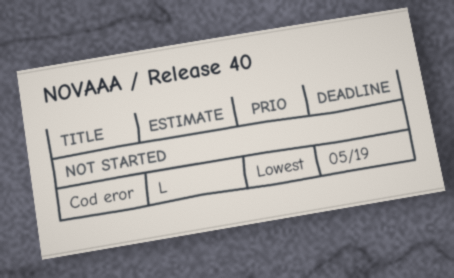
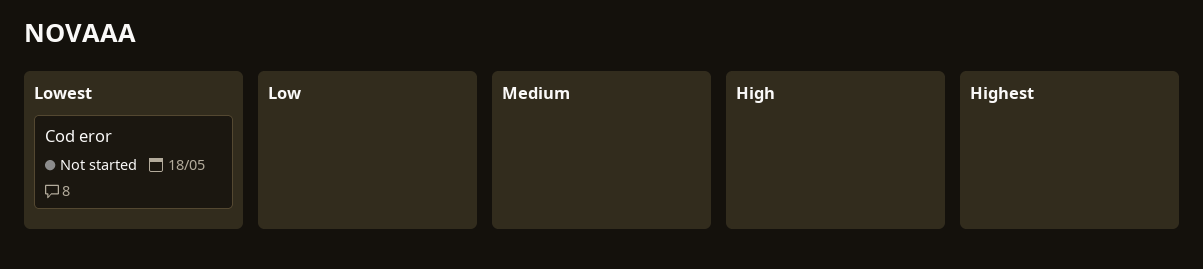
Cod eror, due: May 19 -> May 18

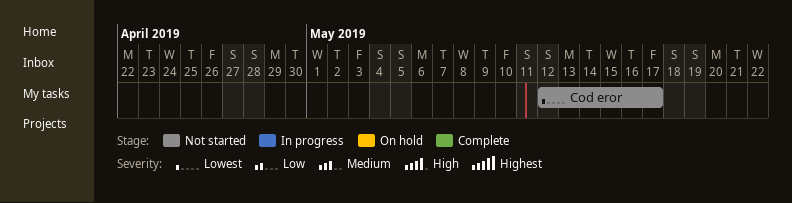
Cod eror, due: May 18 -> May 17

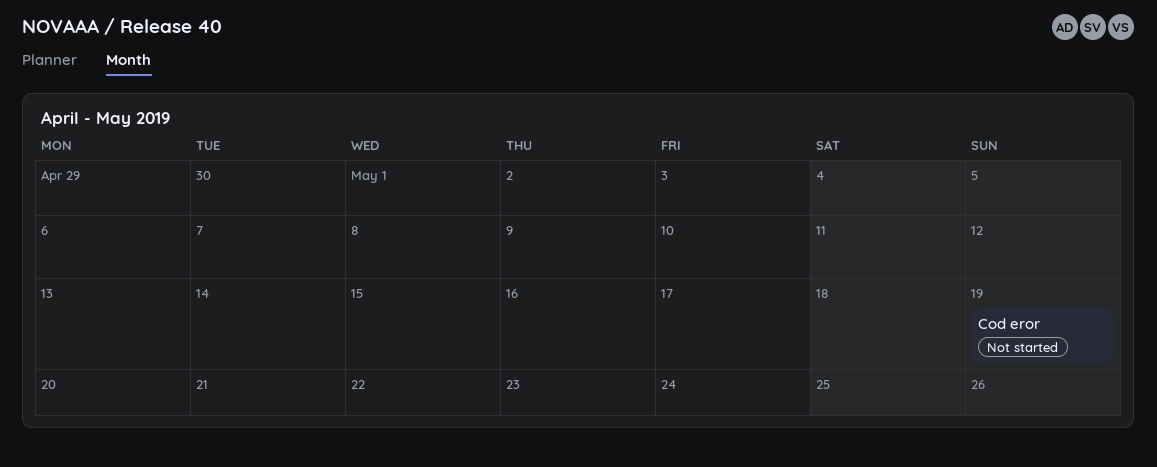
Cod eror, due: May 17 -> May 19

